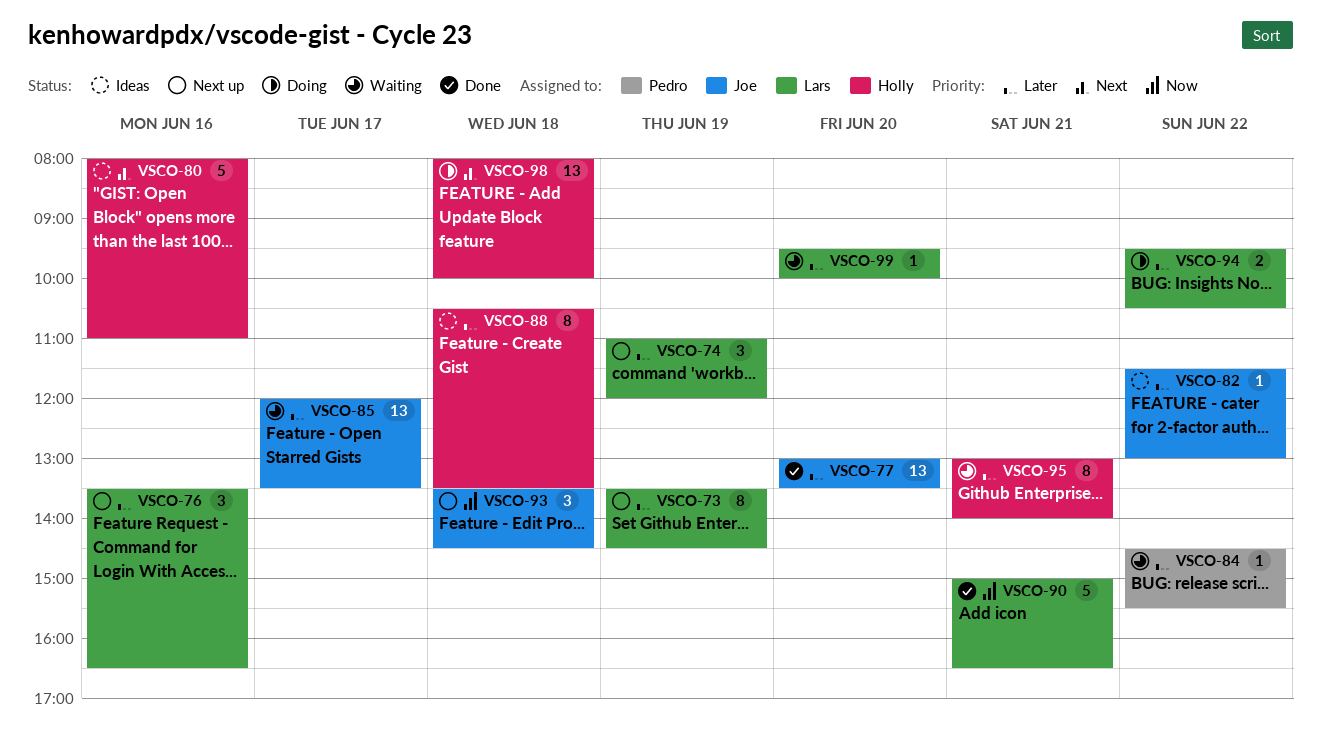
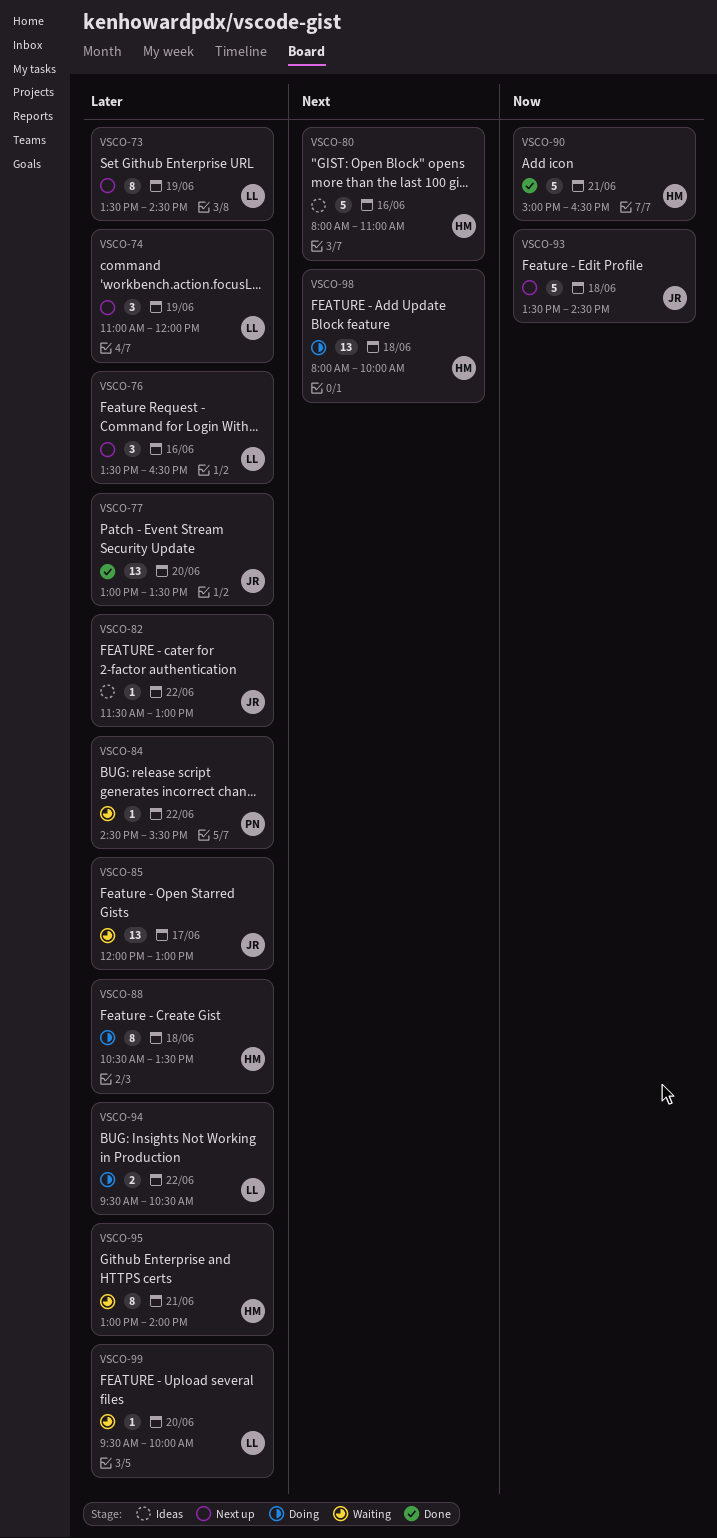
VSCO-85, ends: 13:30 -> 13:00
VSCO-88, status: Ideas -> Doing
VSCO-90, owner: Lars -> Holly
VSCO-93, estimate: 3 -> 5

